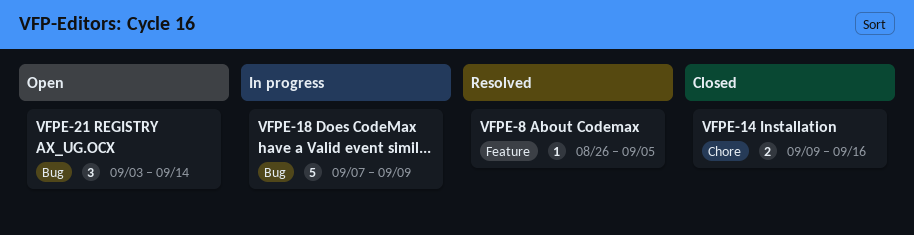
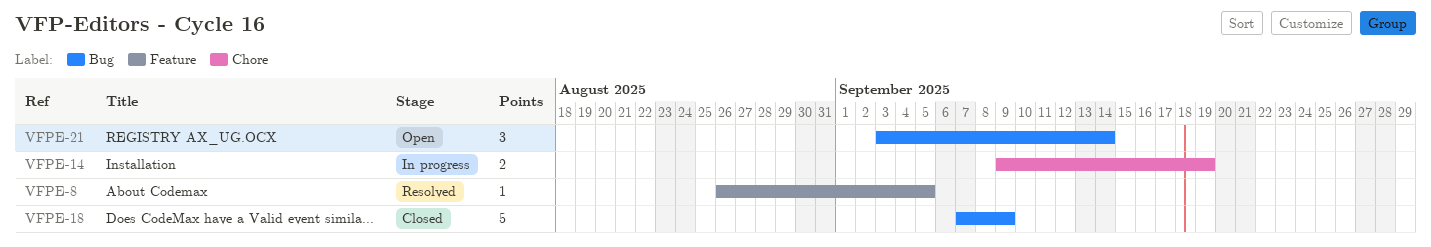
VFPE-14, status: Closed -> In progress
VFPE-14, due: Sep 16 -> Sep 19
VFPE-18, status: In progress -> Closed

